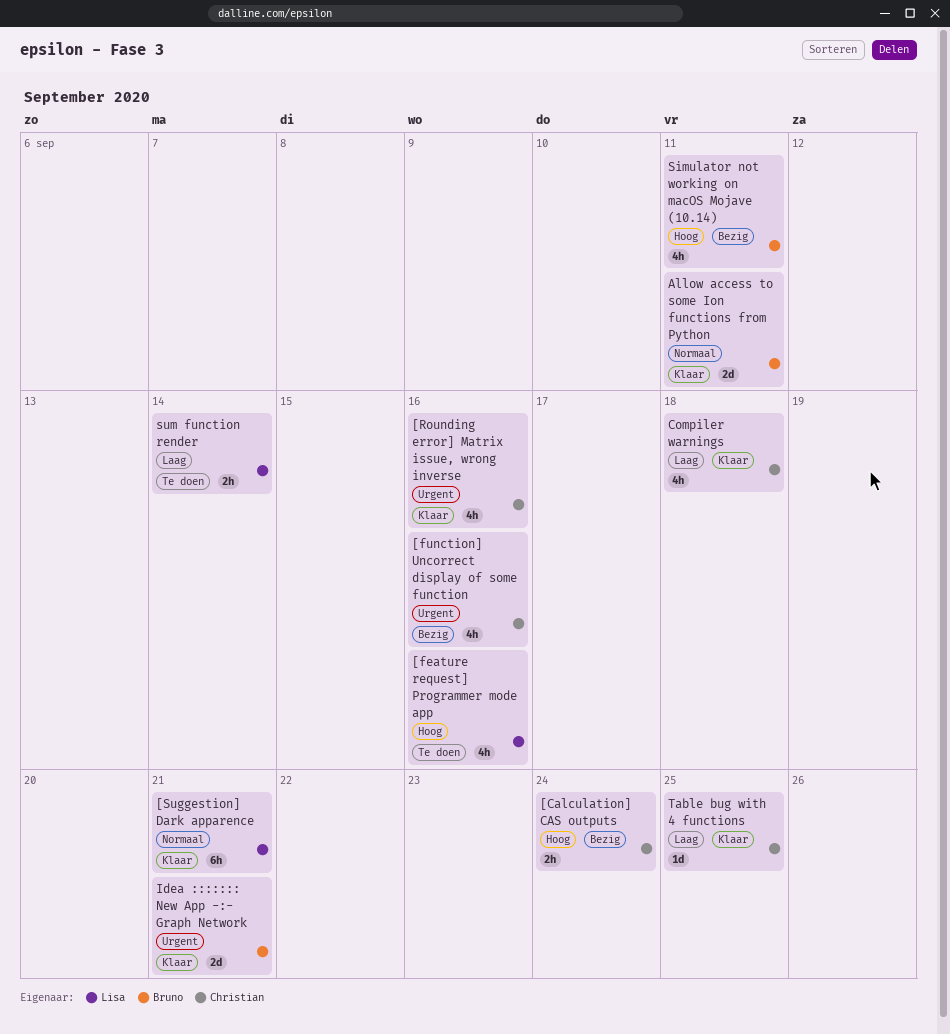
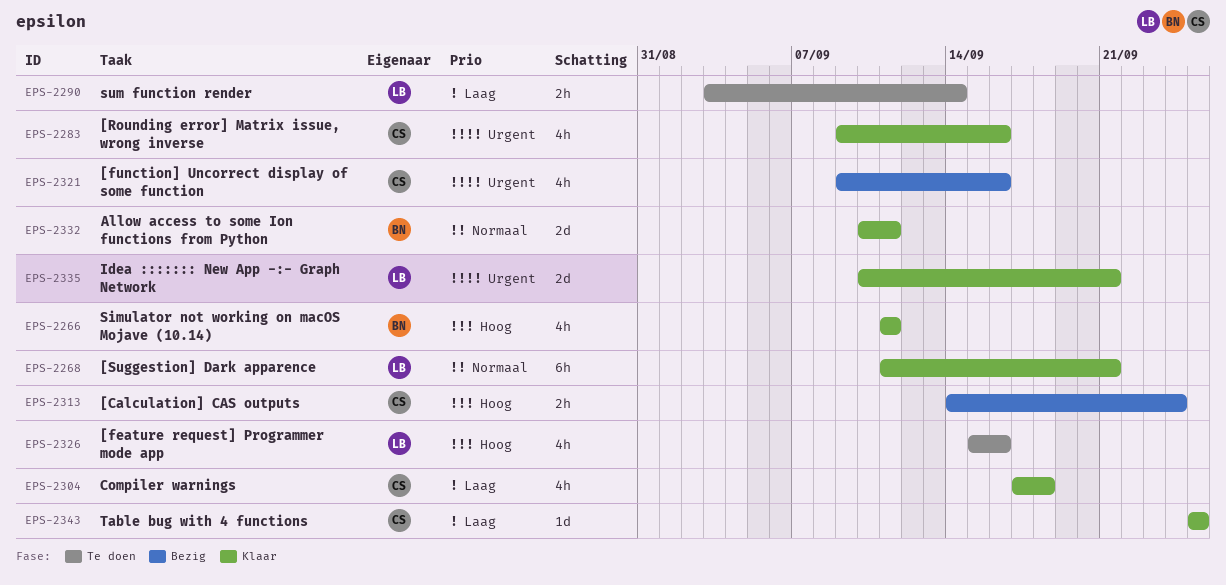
Idea ::::::: New App -:- Graph Network, owner: Bruno -> Lisa
Simulator not working on macOS Mojave (10.14), status: Bezig -> Klaar

